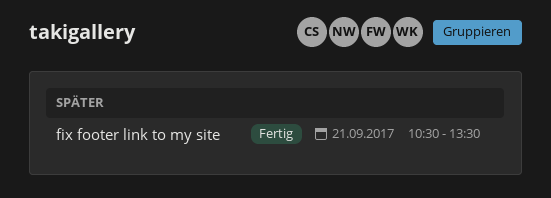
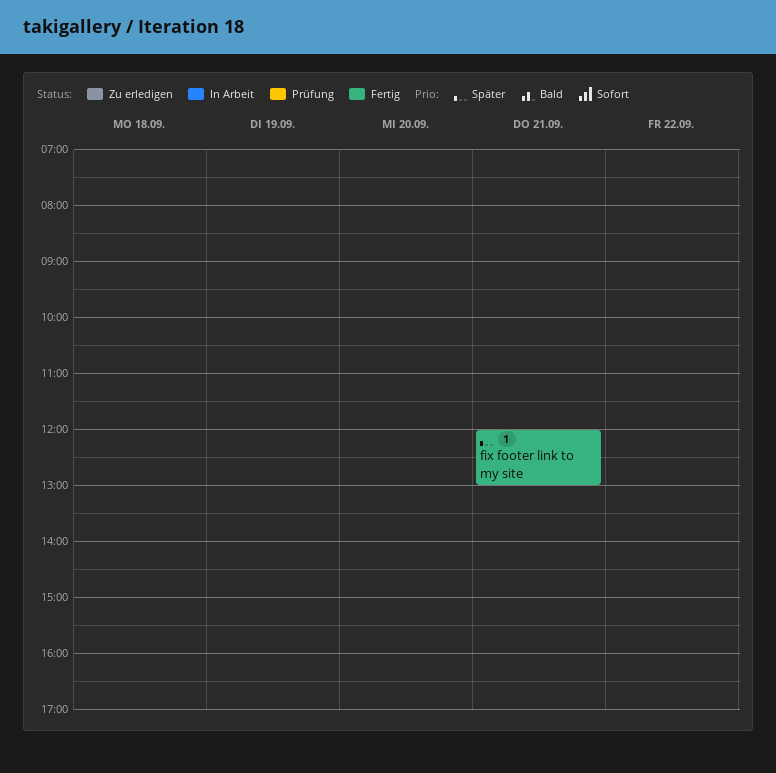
fix footer link to my site, begins: 10:30 -> 12:00
fix footer link to my site, ends: 13:30 -> 13:00

